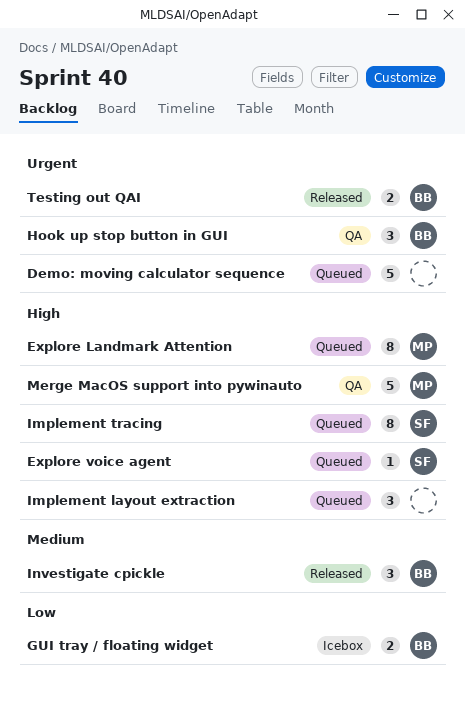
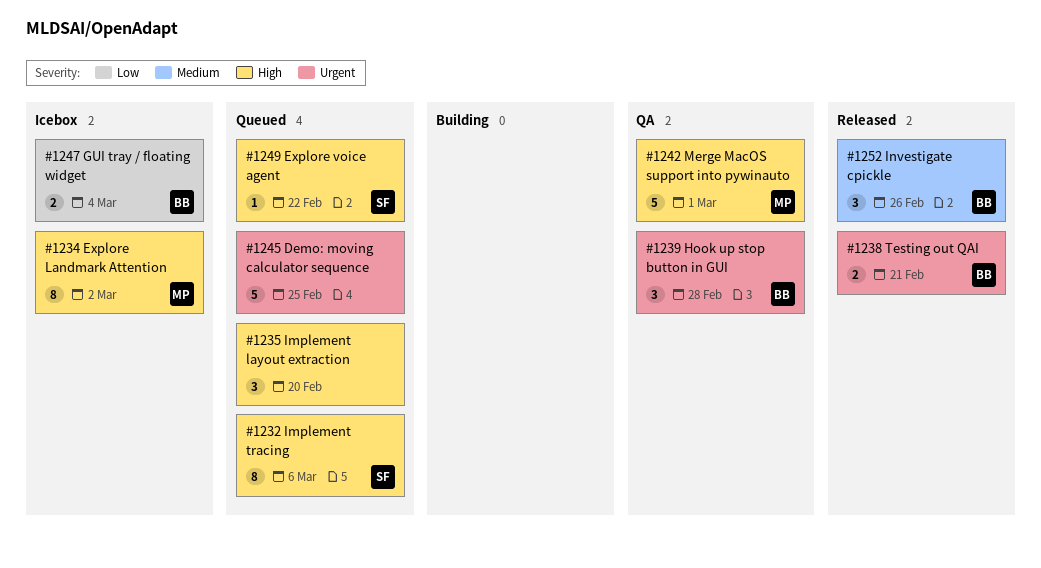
Explore Landmark Attention, status: Queued -> Icebox

